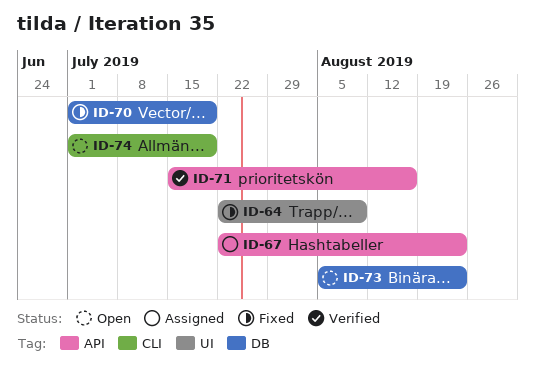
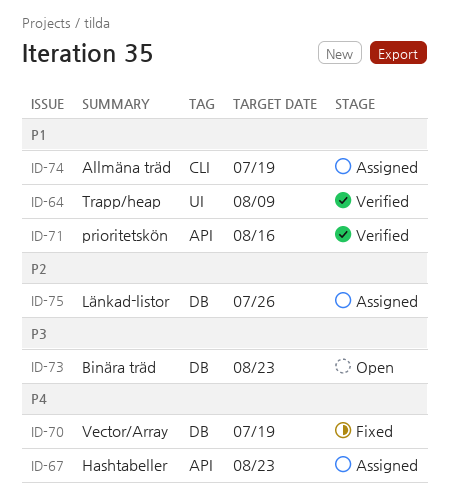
ID-64, status: Fixed -> Verified
ID-74, status: Open -> Assigned
ID-75: none -> present

